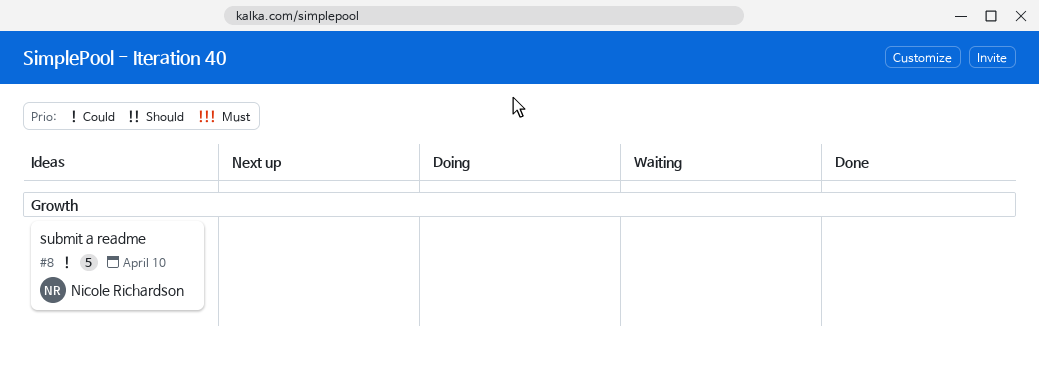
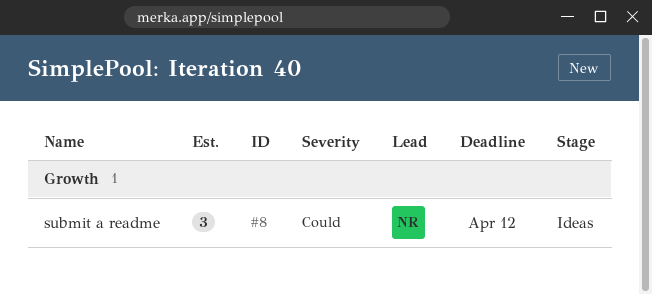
#8, estimate: 5 -> 3
#8, due: Apr 10 -> Apr 12

